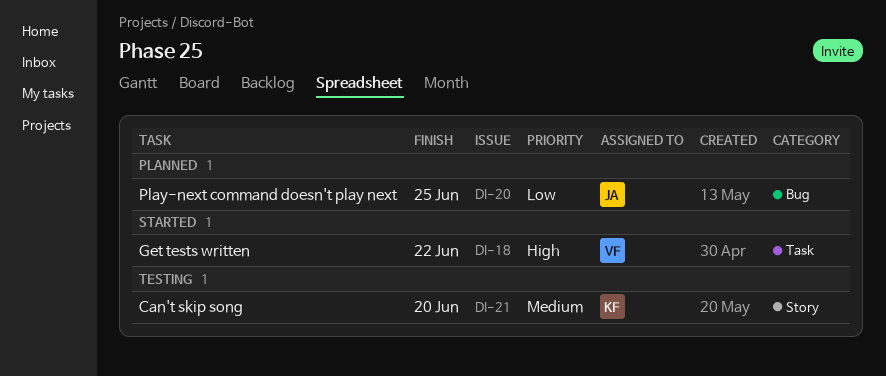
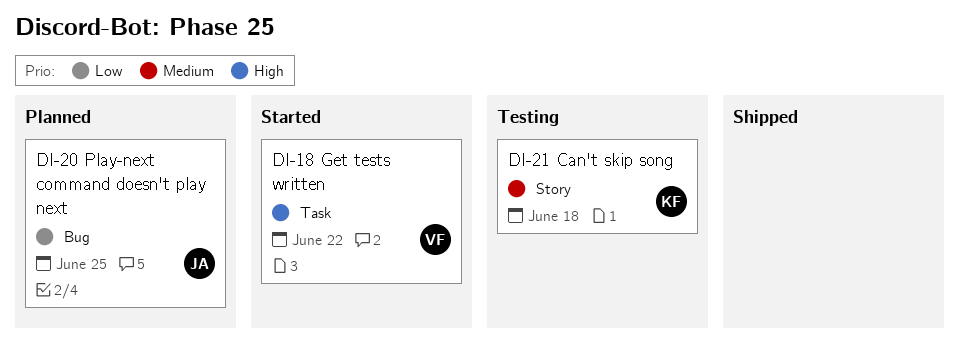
DI-21, due: Jun 20 -> Jun 18

